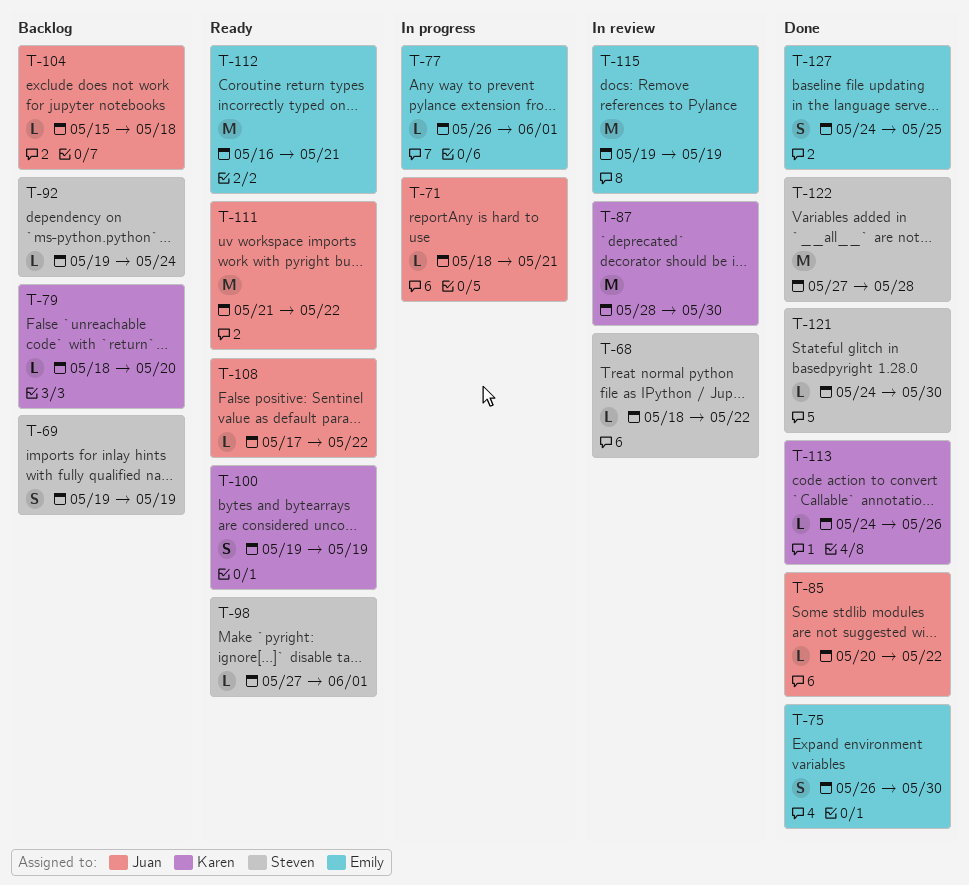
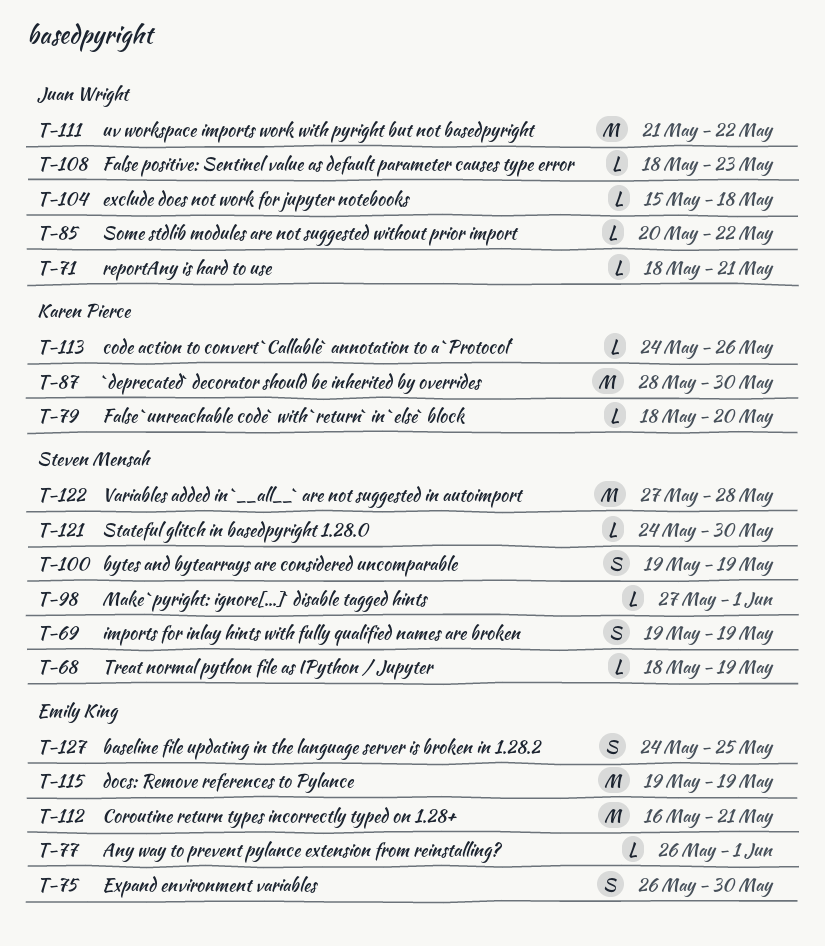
T-68, due: May 22 -> May 19
T-92: present -> none
T-100, owner: Karen Pierce -> Steven Mensah
T-108, start: May 17 -> May 18
T-108, due: May 22 -> May 23

